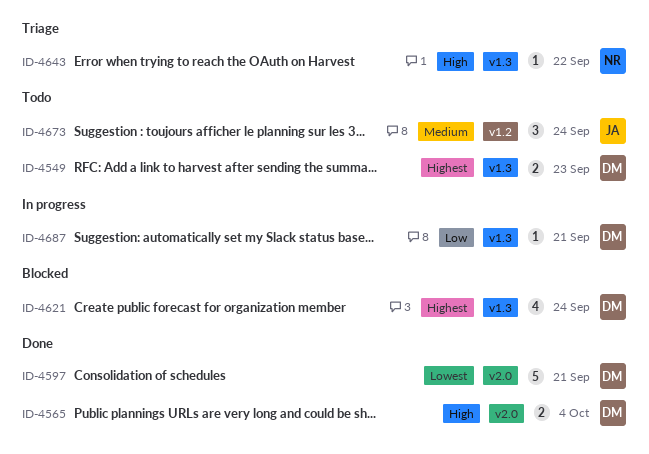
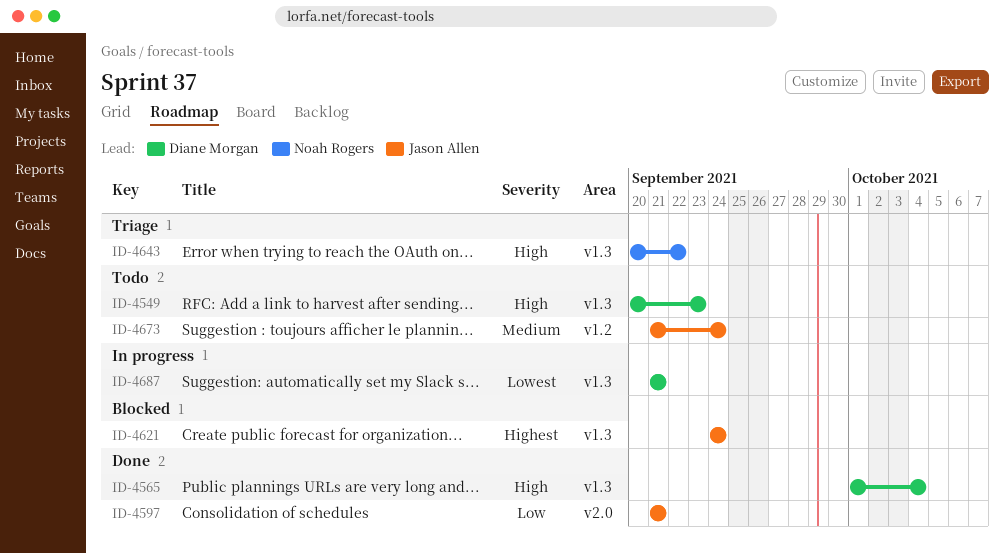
ID-4549, priority: Highest -> High
ID-4565, label: v2.0 -> v1.3
ID-4597, owner: Diane Morgan -> Jason Allen
ID-4597, priority: Lowest -> Low
ID-4621, owner: Diane Morgan -> Jason Allen
ID-4687, priority: Low -> Lowest

